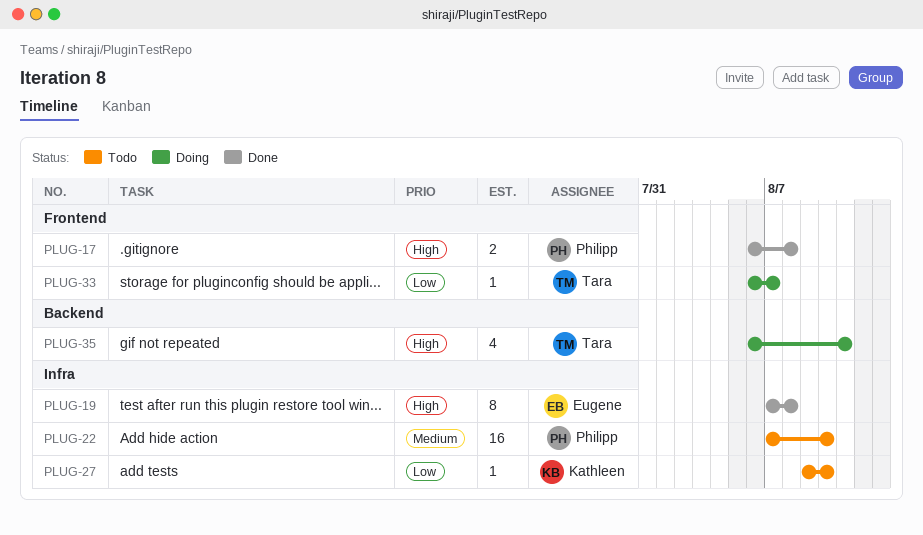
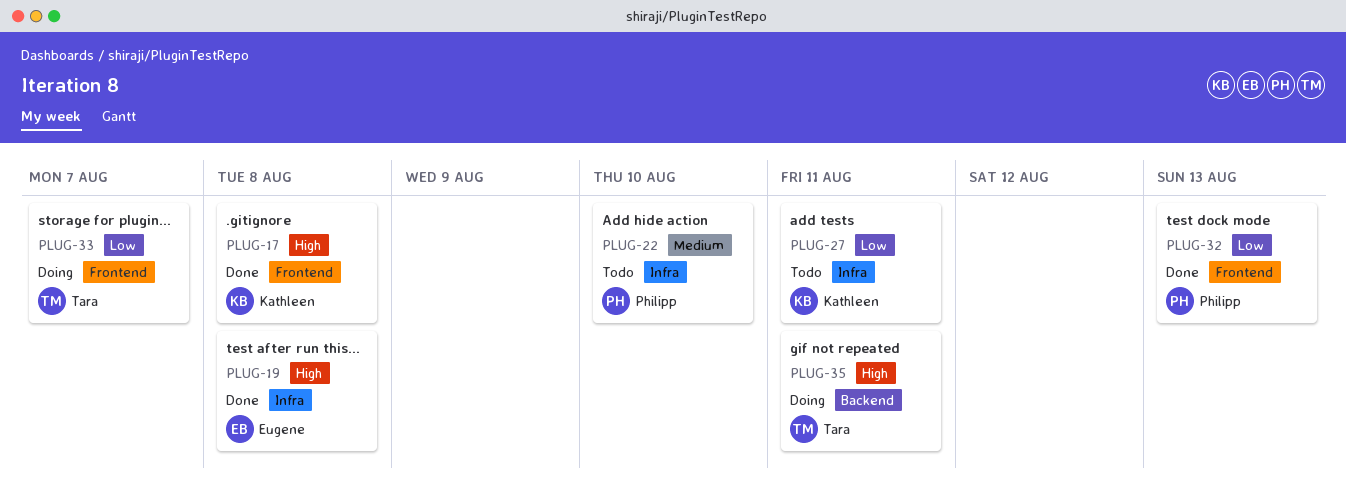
PLUG-17, owner: Philipp -> Kathleen
PLUG-27, due: Aug 10 -> Aug 11
PLUG-32: none -> present

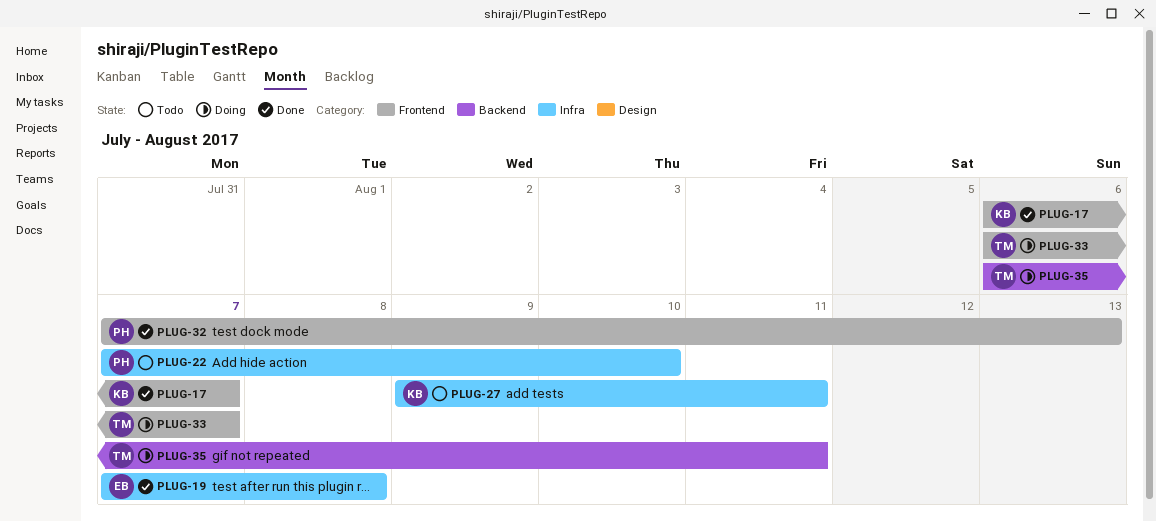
PLUG-17, due: Aug 8 -> Aug 7

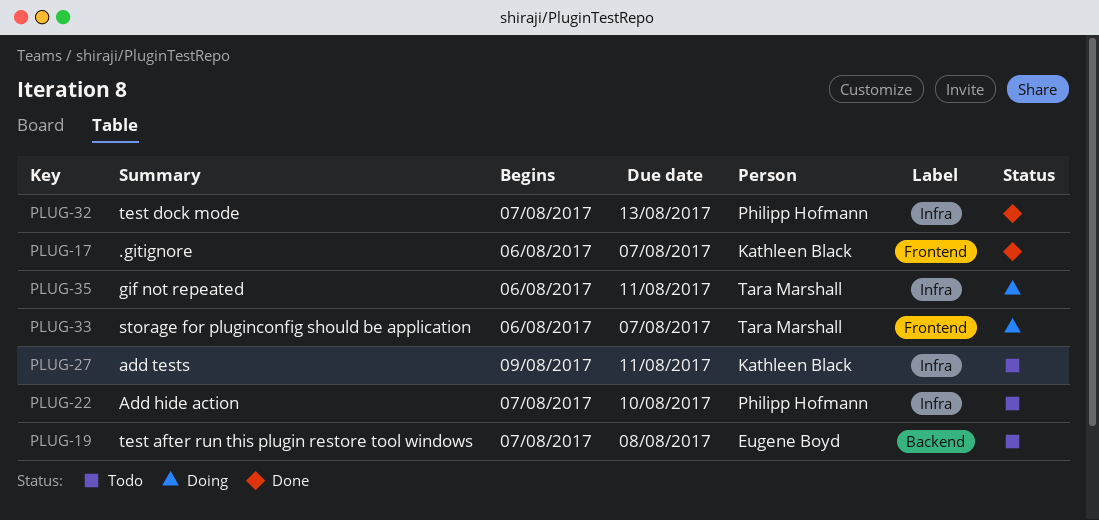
PLUG-19, status: Done -> Todo
PLUG-19, label: Infra -> Backend
PLUG-32, label: Frontend -> Infra
PLUG-35, label: Backend -> Infra

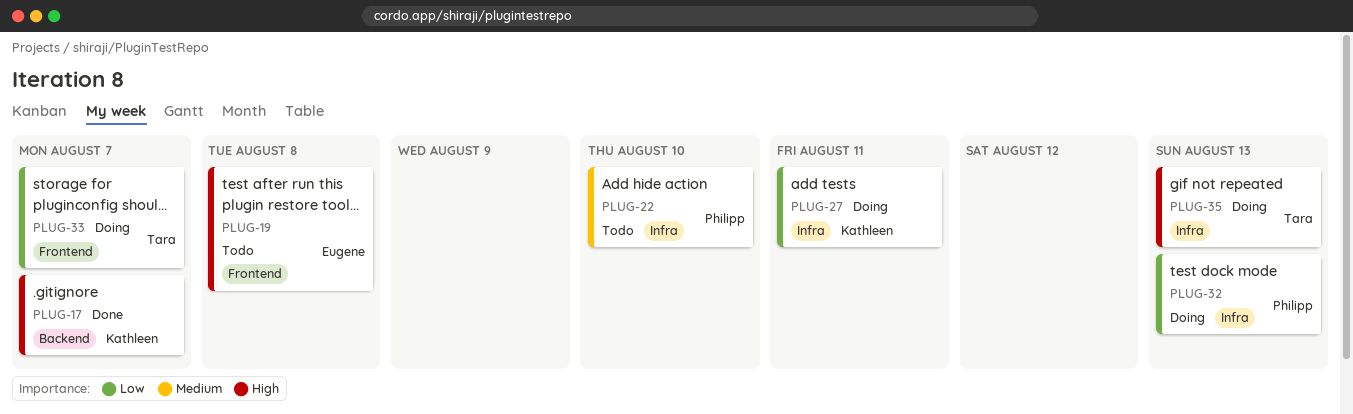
PLUG-17, label: Frontend -> Backend
PLUG-19, label: Backend -> Frontend
PLUG-27, status: Todo -> Doing
PLUG-32, status: Done -> Doing
PLUG-35, due: Aug 11 -> Aug 13

